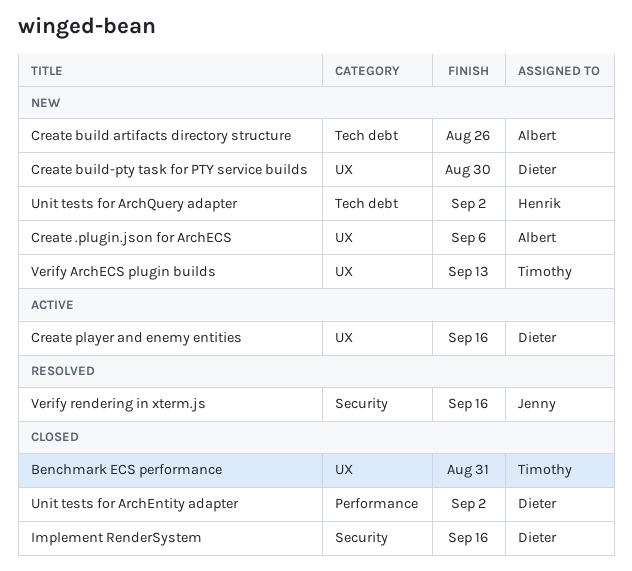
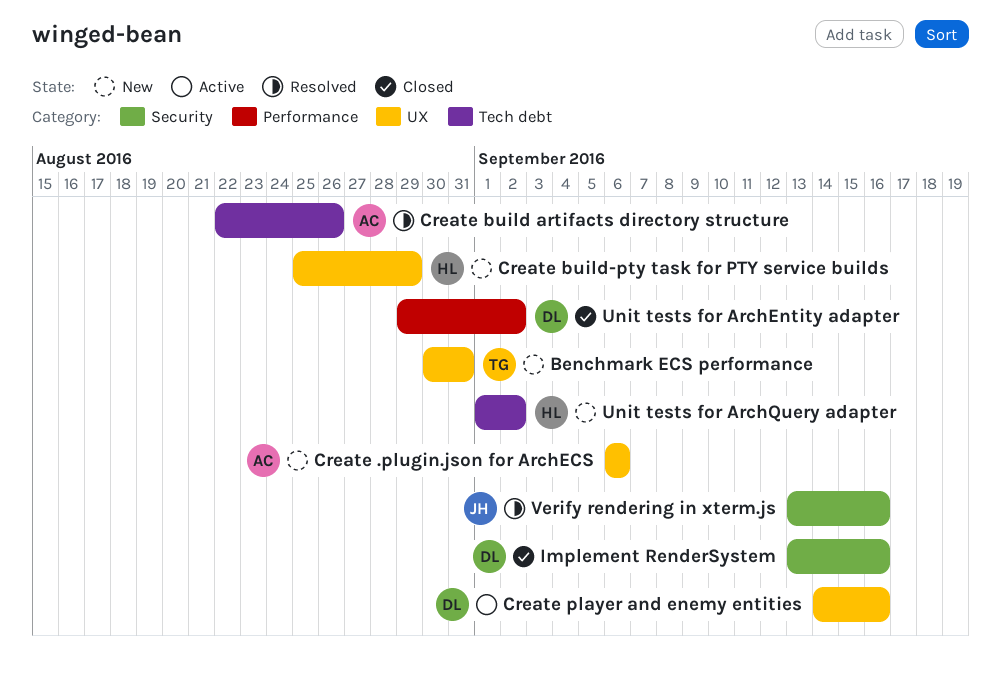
Benchmark ECS performance, status: Closed -> New
Create build artifacts directory structure, status: New -> Resolved
Create build-pty task for PTY service builds, owner: Dieter -> Henrik
Create build-pty task for PTY service builds, due: Aug 30 -> Aug 29
Verify ArchECS plugin builds: present -> none

